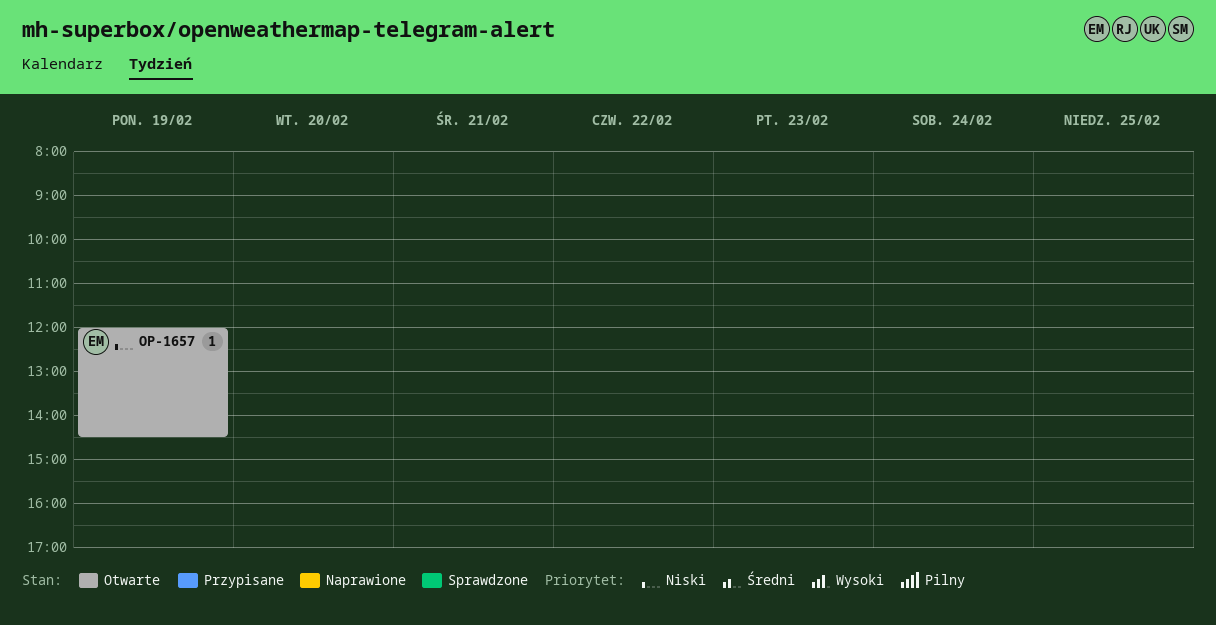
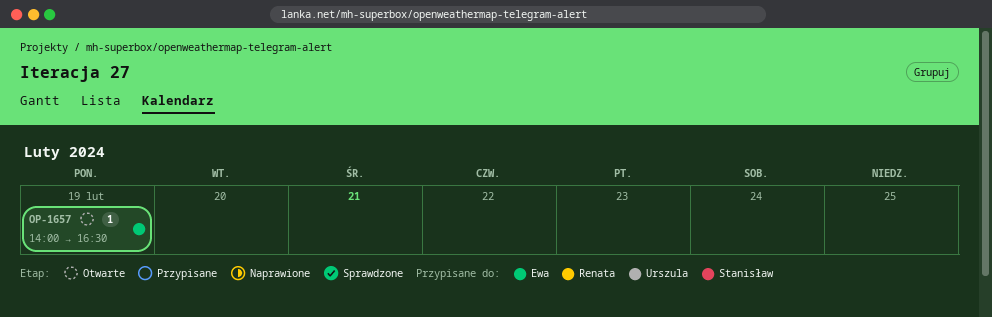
OP-1657, begins: 12:00 -> 14:00
OP-1657, ends: 14:30 -> 16:30

